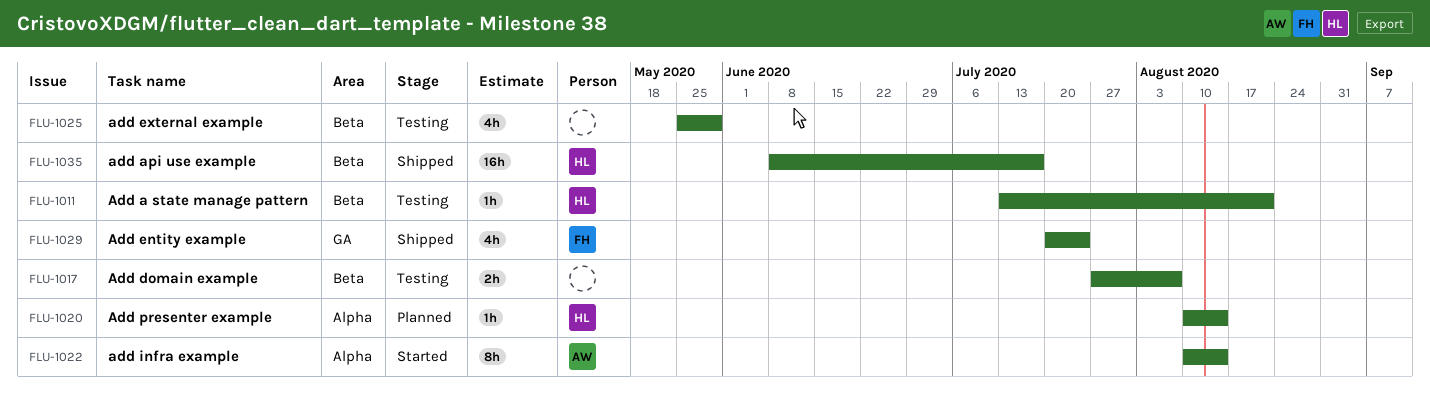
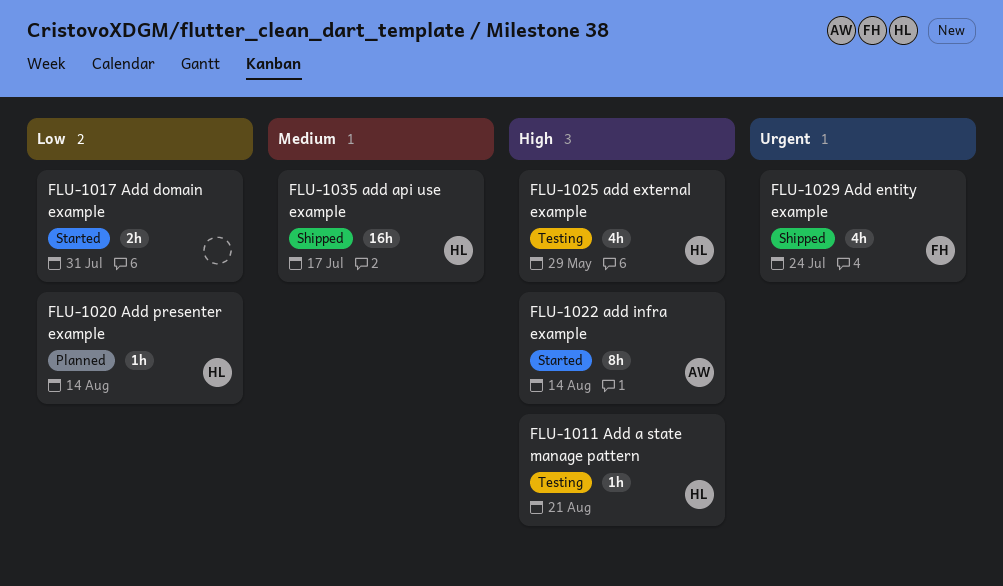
FLU-1017, status: Testing -> Started
FLU-1017, due: Aug 7 -> Jul 31
FLU-1025, owner: none -> HL

